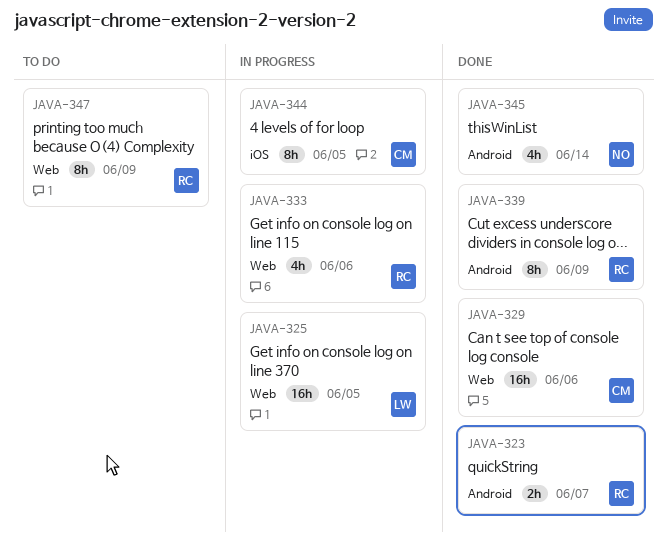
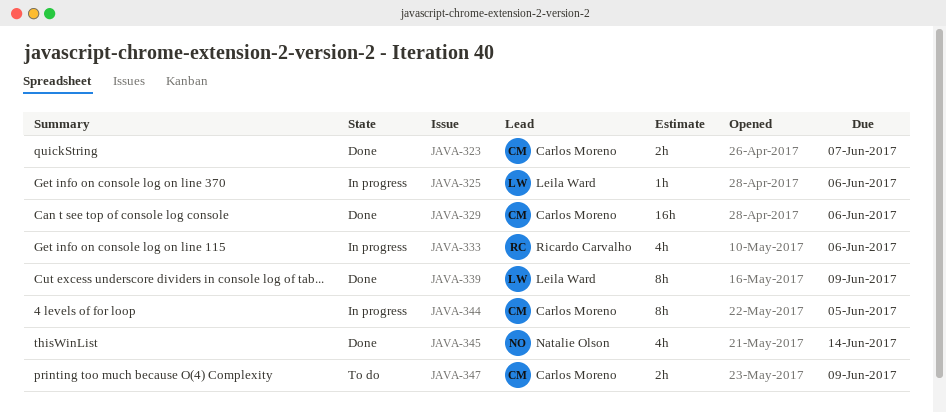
JAVA-323, owner: Ricardo Carvalho -> Carlos Moreno
JAVA-325, estimate: 16h -> 1h
JAVA-325, due: Jun 5 -> Jun 6
JAVA-339, owner: Ricardo Carvalho -> Leila Ward
JAVA-347, owner: Ricardo Carvalho -> Carlos Moreno
JAVA-347, estimate: 8h -> 2h

